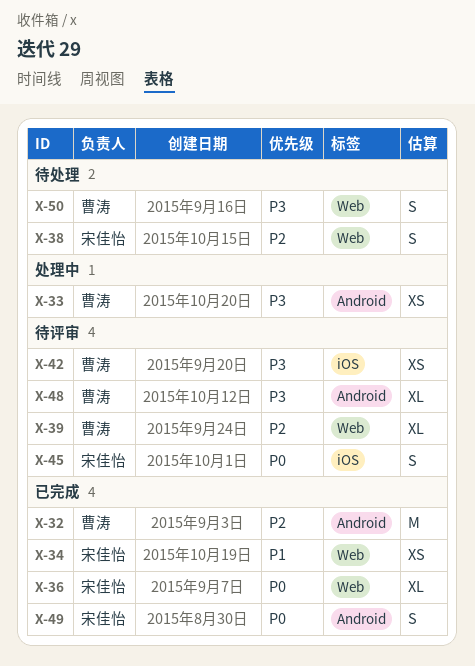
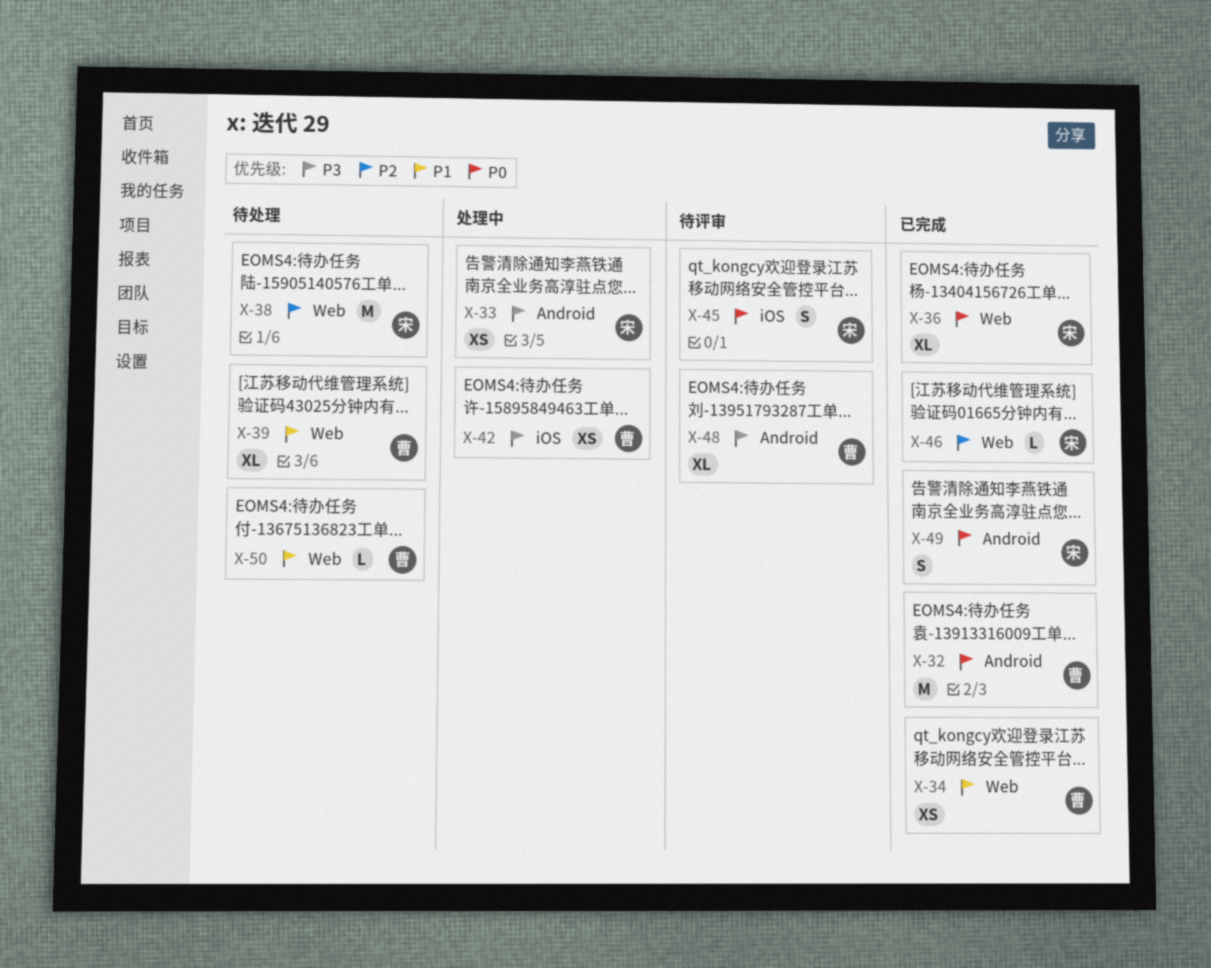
X-32, priority: P2 -> P0
X-33, owner: 曹涛 -> 宋佳怡
X-34, owner: 宋佳怡 -> 曹涛
X-38, estimate: S -> M
X-39, status: 待评审 -> 待处理
X-39, priority: P2 -> P1
X-42, status: 待评审 -> 处理中
X-46: none -> present
X-50, priority: P3 -> P1
X-50, estimate: S -> L

